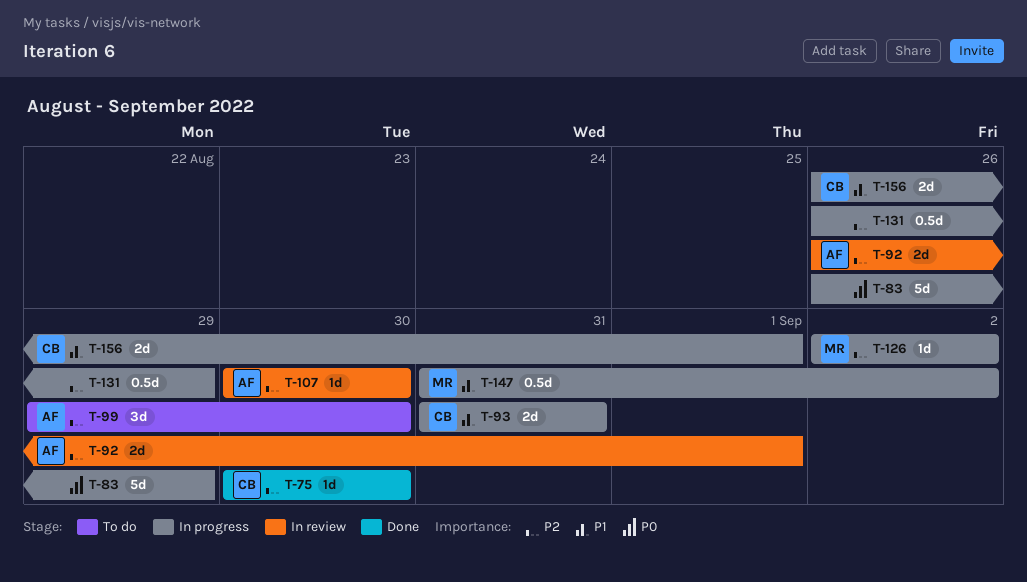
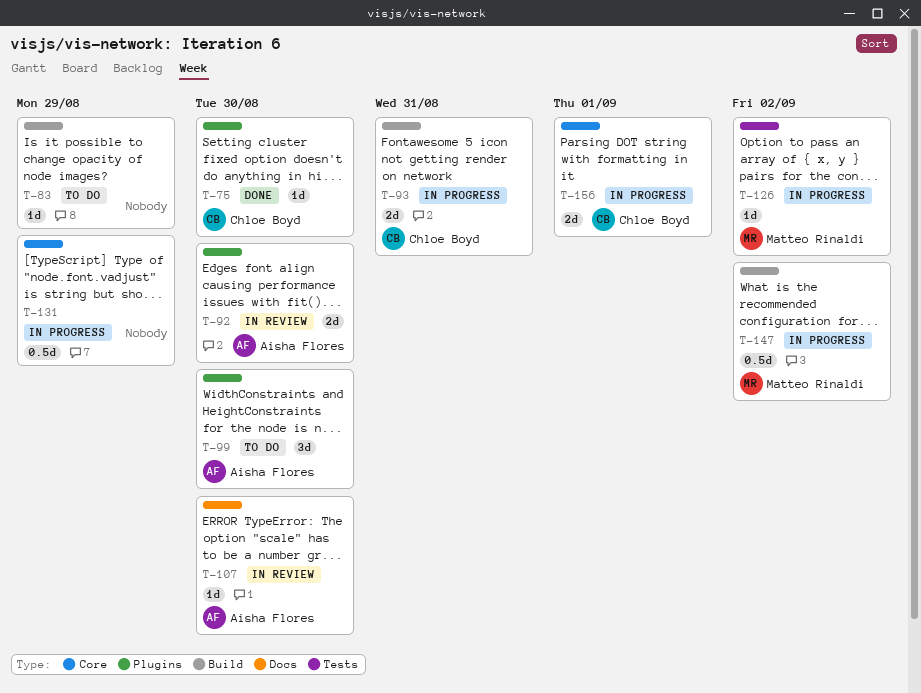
T-83, status: In progress -> To do
T-83, estimate: 5d -> 1d
T-92, due: Sep 1 -> Aug 30

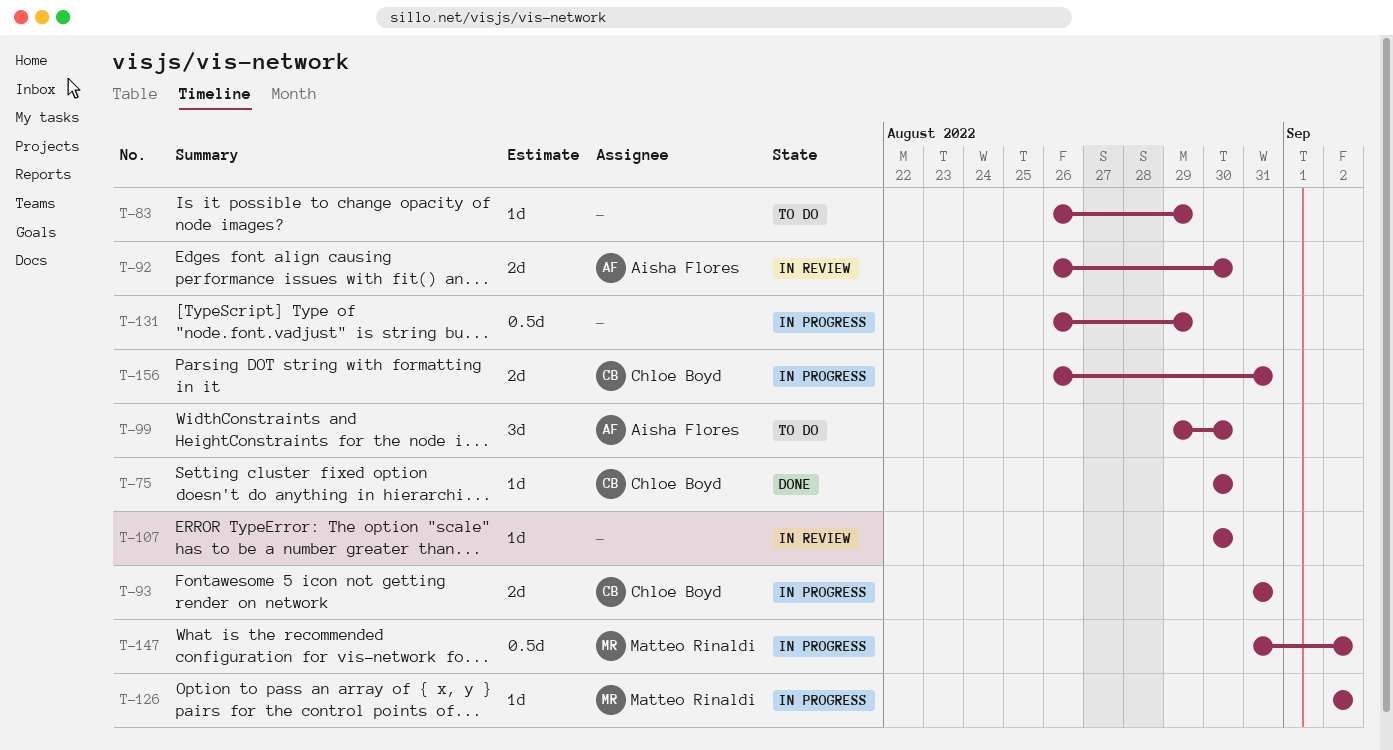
T-107, owner: Aisha Flores -> none
T-156, due: Sep 1 -> Aug 31

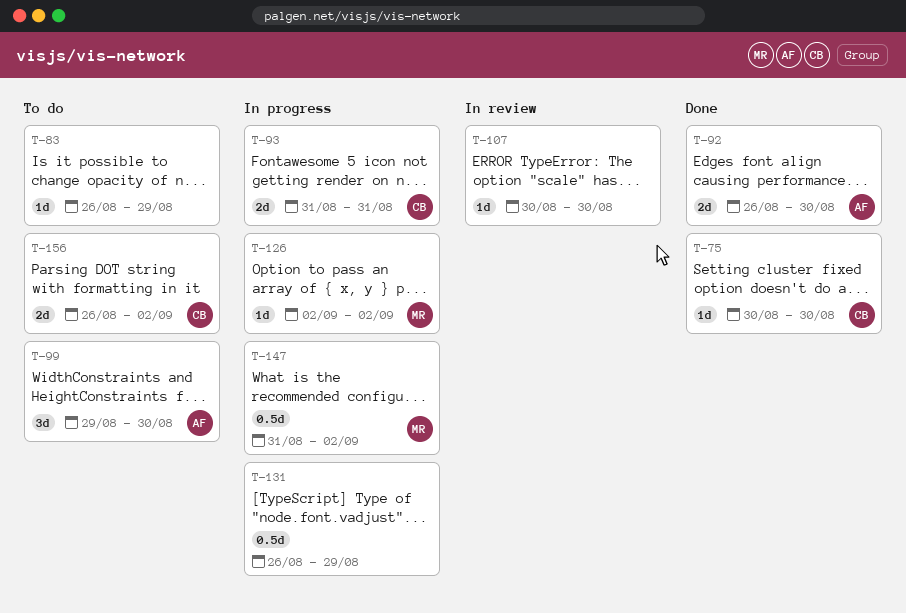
T-92, status: In review -> Done
T-156, status: In progress -> To do
T-156, due: Aug 31 -> Sep 2

